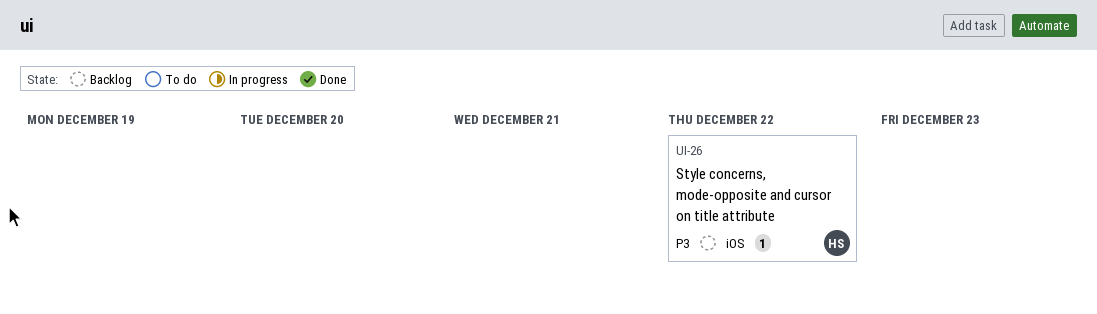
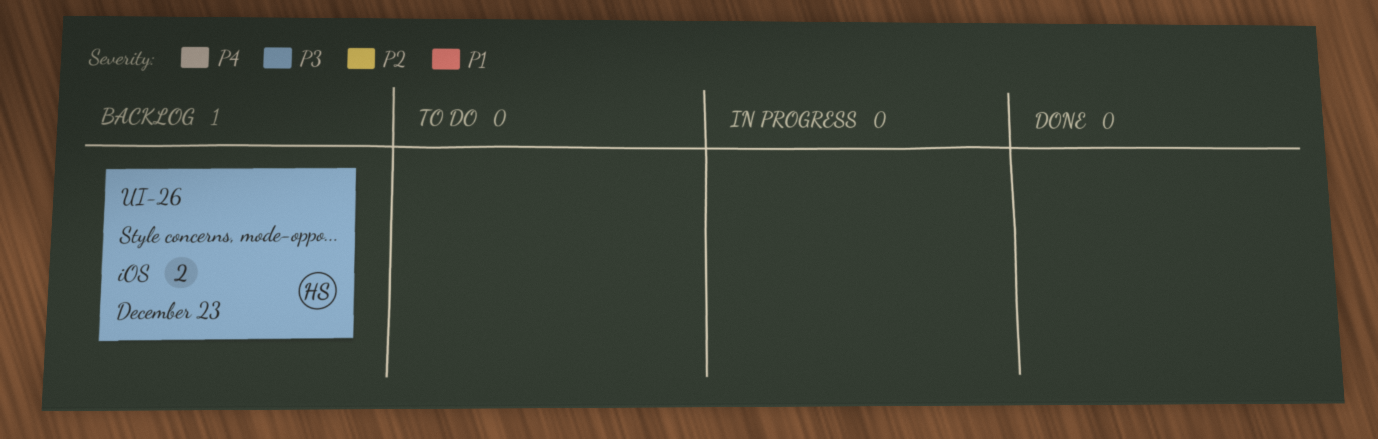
UI-26, estimate: 1 -> 2
UI-26, due: Dec 22 -> Dec 23

